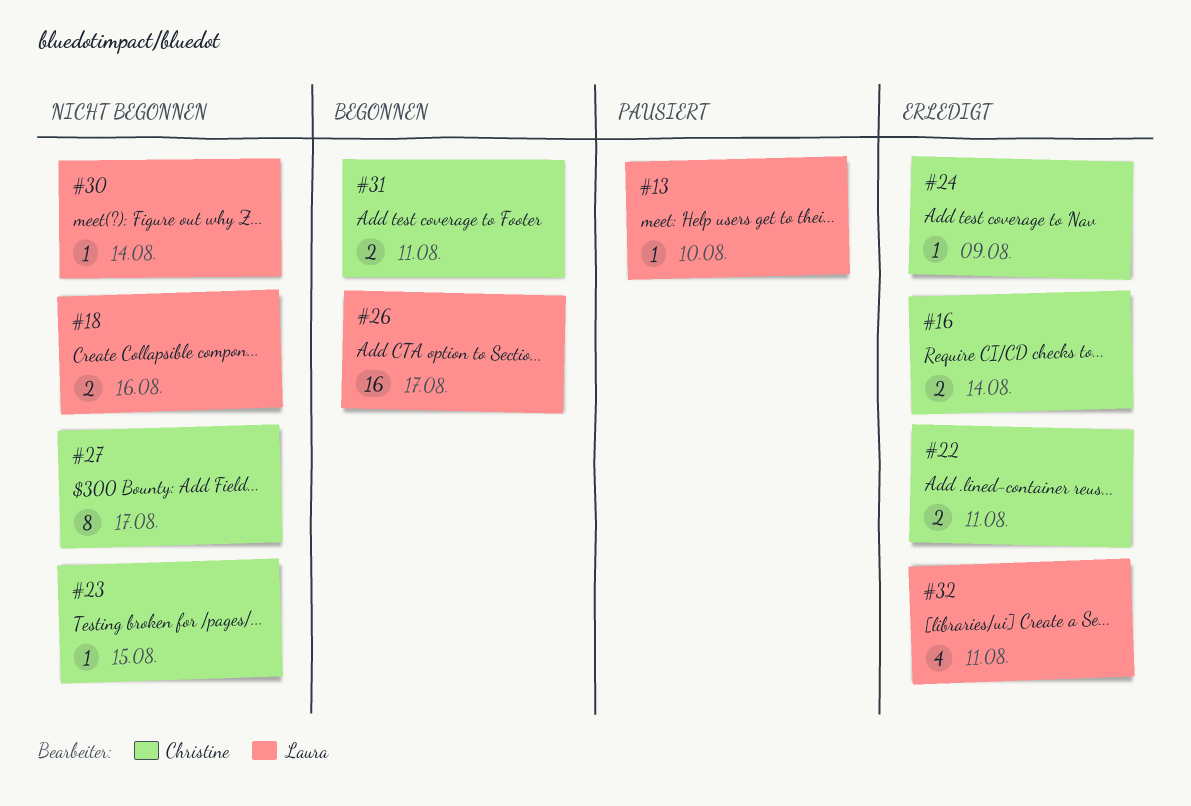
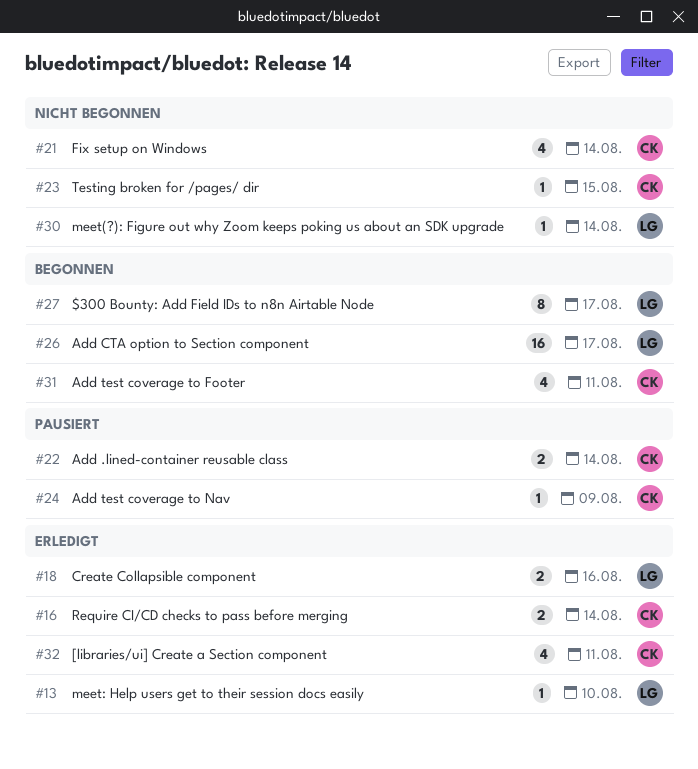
#13, status: Pausiert -> Erledigt
#18, status: Nicht begonnen -> Erledigt
#21: none -> present
#22, status: Erledigt -> Pausiert
#22, due: Aug 11 -> Aug 14
#24, status: Erledigt -> Pausiert
#27, status: Nicht begonnen -> Begonnen
#27, owner: Christine -> Laura
#31, estimate: 2 -> 4
#32, owner: Laura -> Christine

